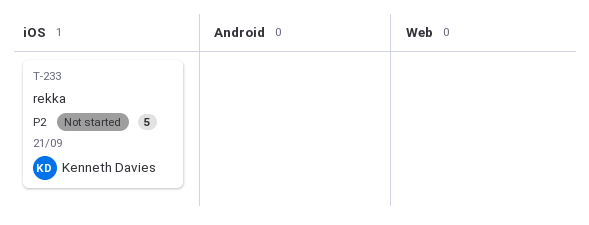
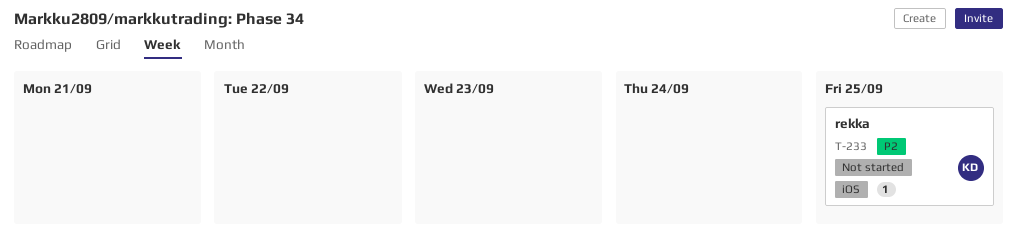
T-233, estimate: 5 -> 1
T-233, due: Sep 21 -> Sep 25

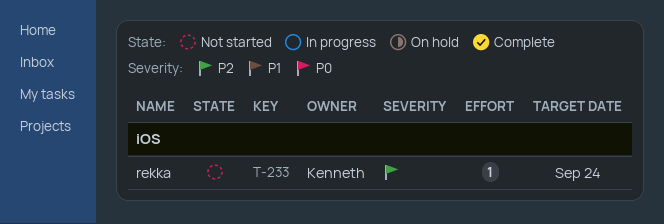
T-233, due: Sep 25 -> Sep 24

